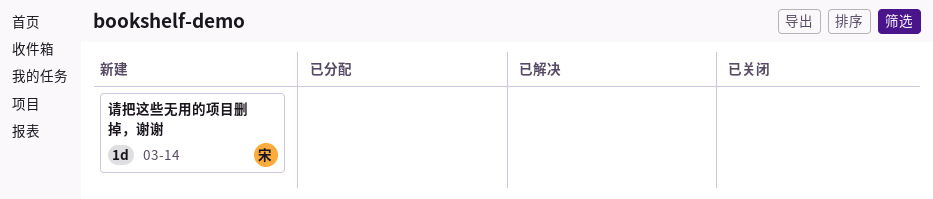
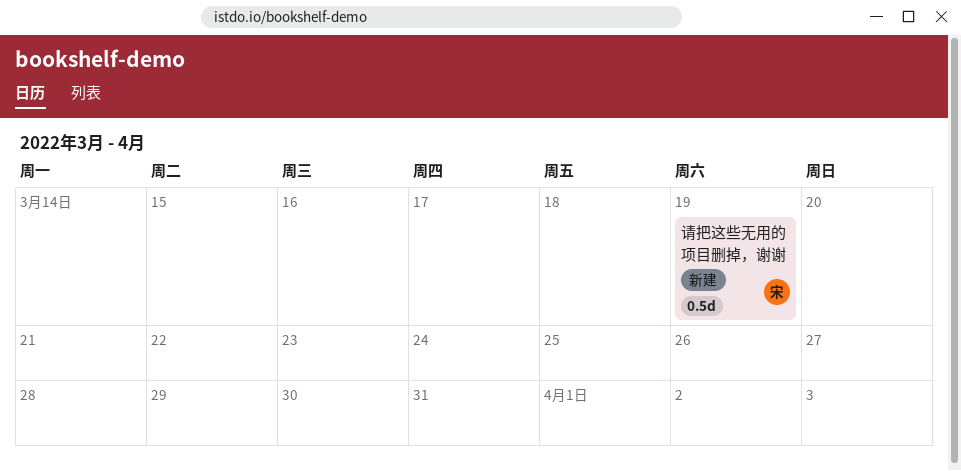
请把这些无用的项目删掉，谢谢, estimate: 1d -> 0.5d
请把这些无用的项目删掉，谢谢, due: Mar 14 -> Mar 19

